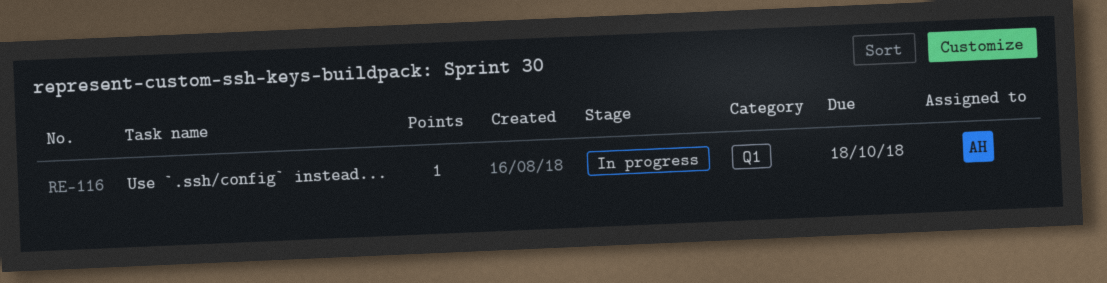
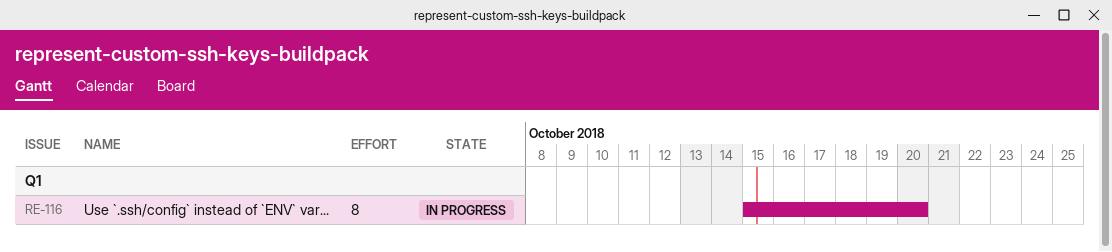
RE-116, estimate: 1 -> 8
RE-116, due: Oct 18 -> Oct 20

